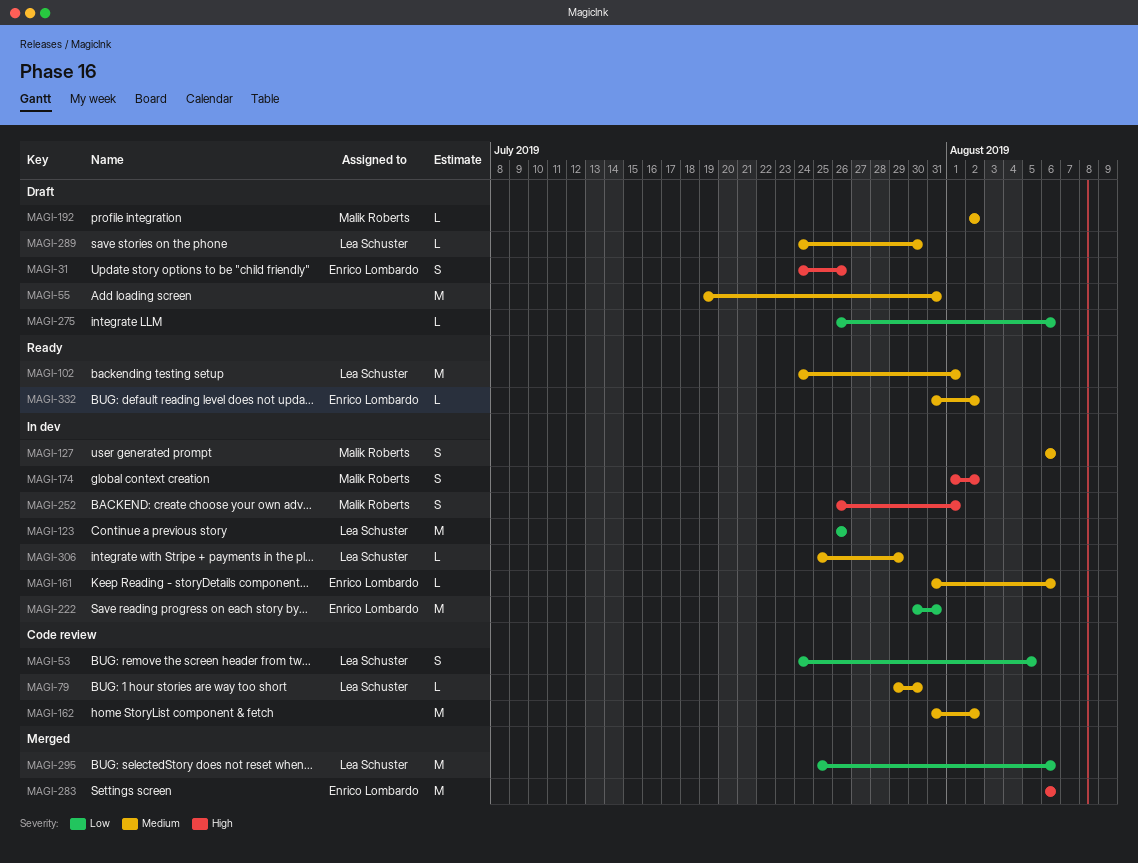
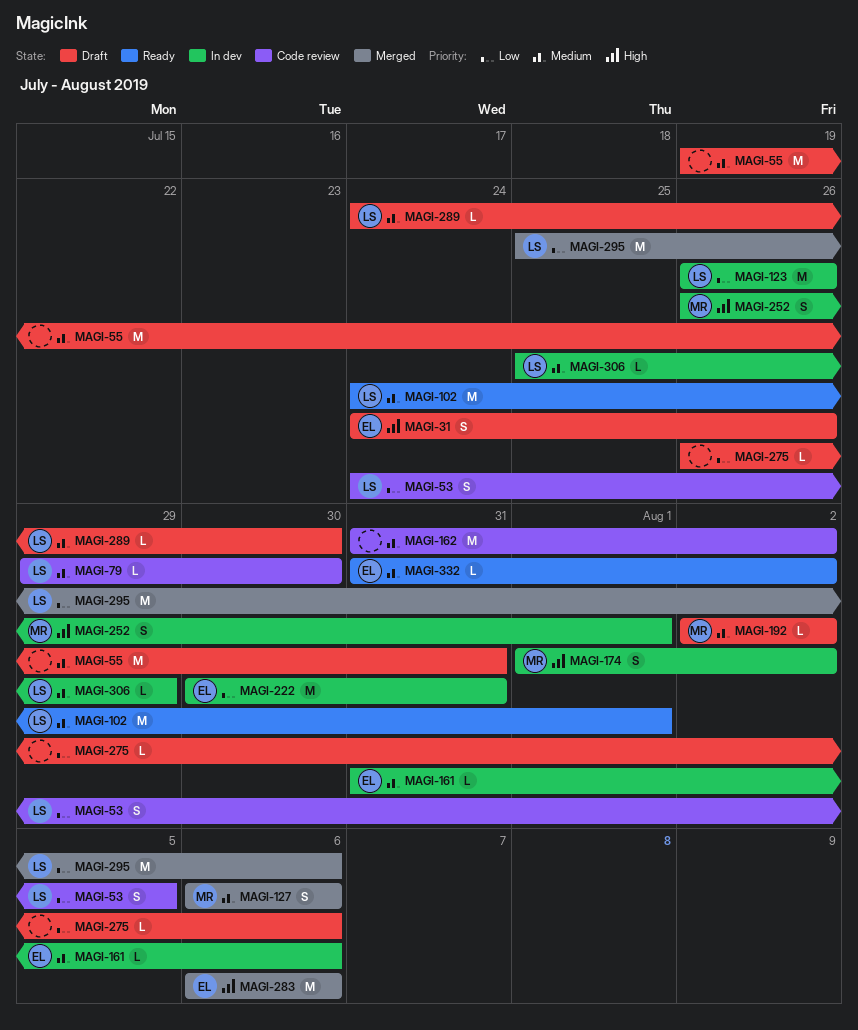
MAGI-127, status: In dev -> Merged

